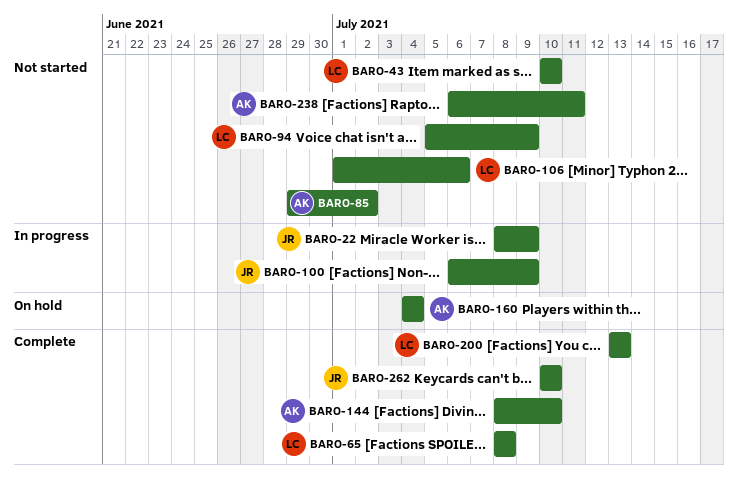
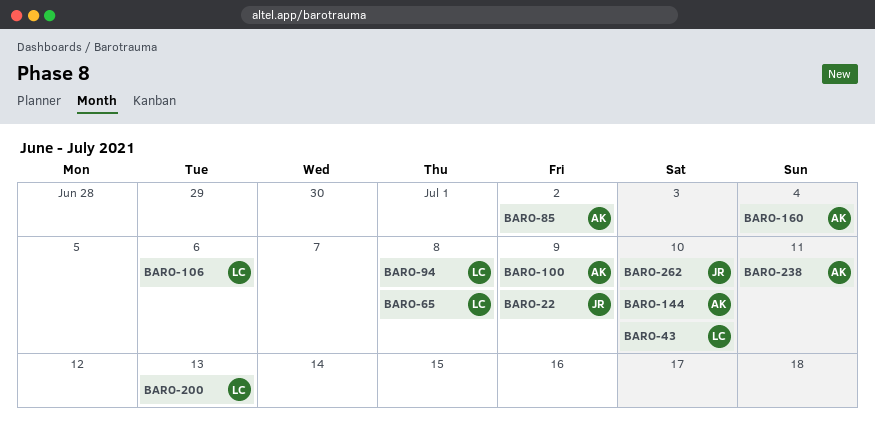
BARO-94, due: Jul 9 -> Jul 8
BARO-100, owner: JR -> AK

